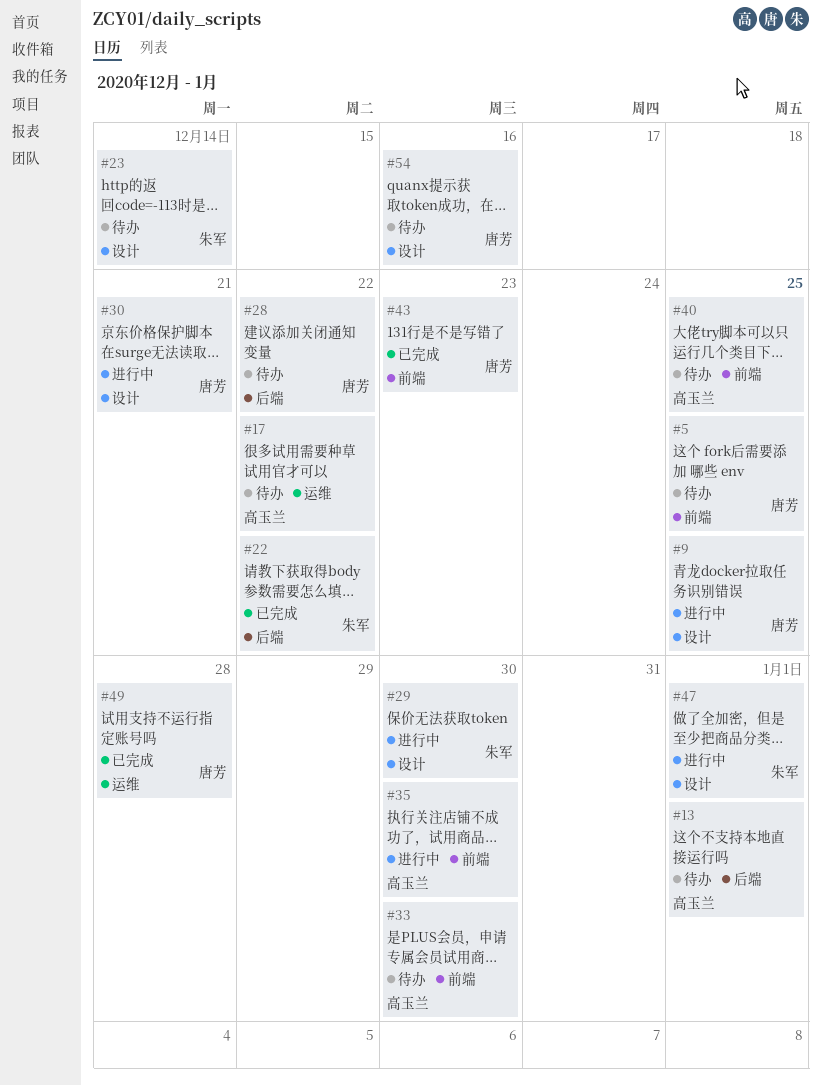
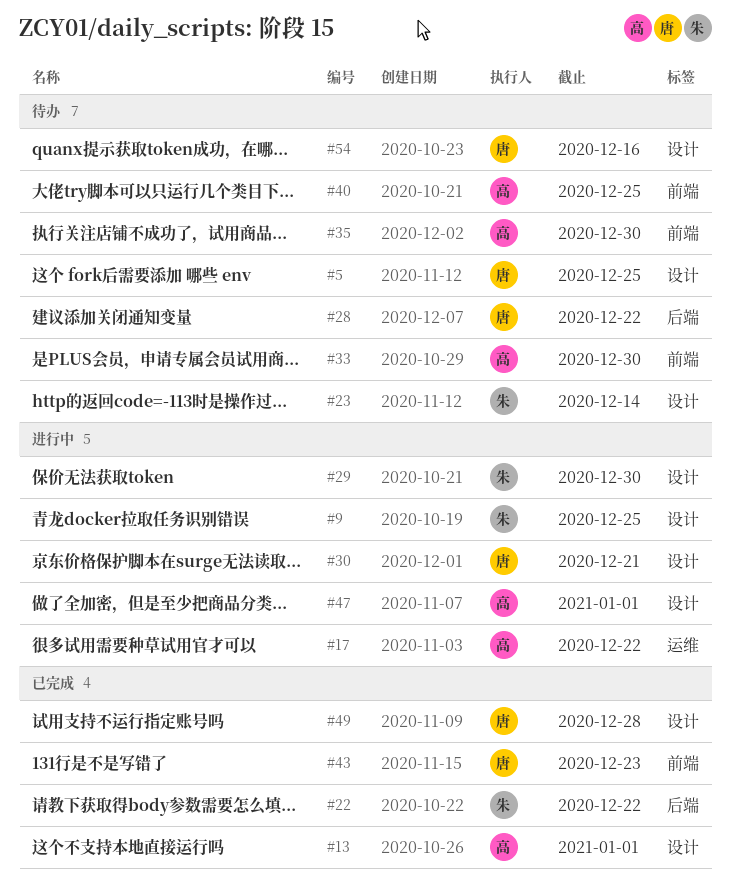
#5, label: 前端 -> 设计
#9, owner: 唐芳 -> 朱军
#13, status: 待办 -> 已完成
#13, label: 后端 -> 设计
#17, status: 待办 -> 进行中
#35, status: 进行中 -> 待办
#47, owner: 朱军 -> 高玉兰
#49, label: 运维 -> 设计

